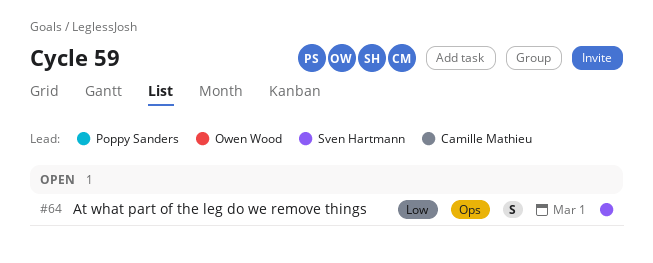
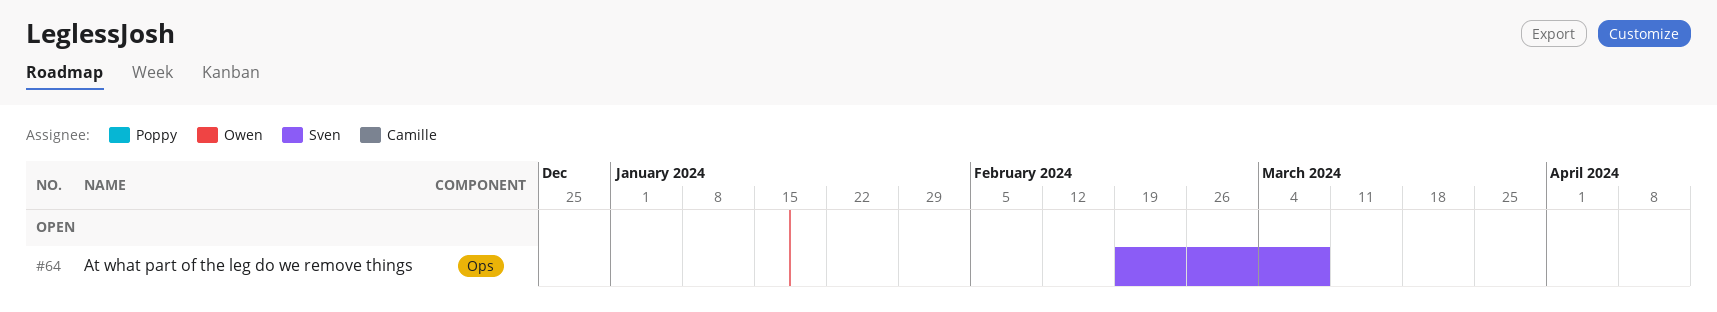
#64, due: Mar 1 -> Mar 8

